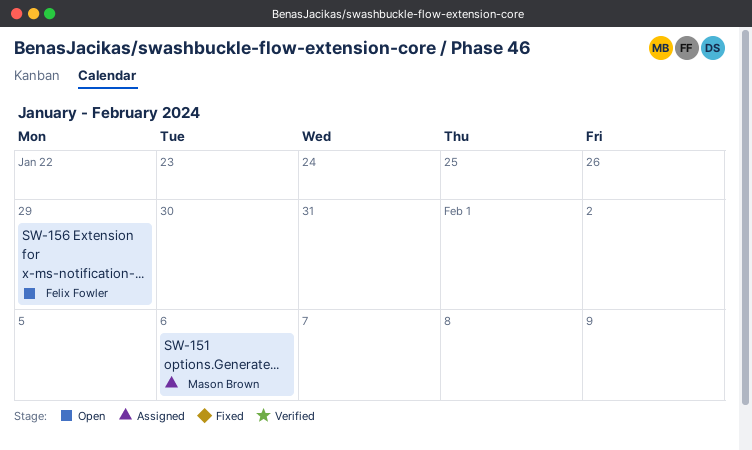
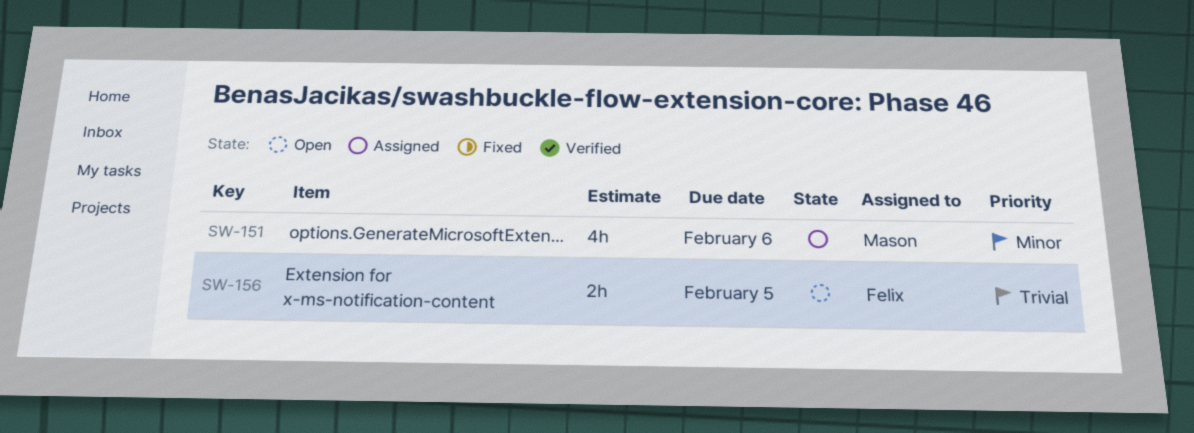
SW-156, due: Jan 29 -> Feb 5

